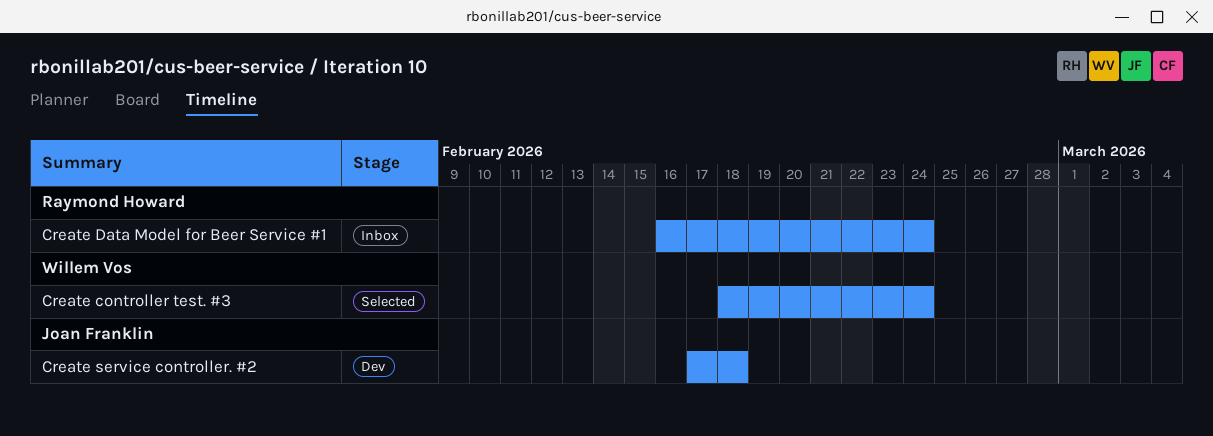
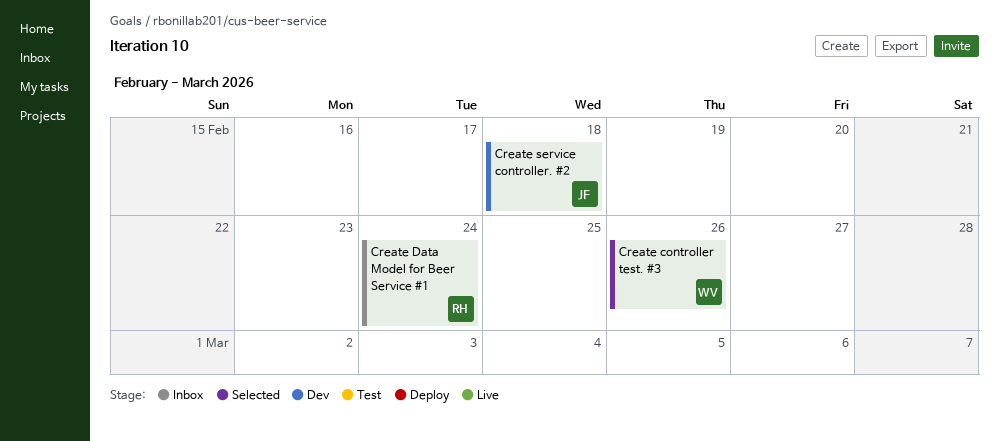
Create controller test. #3, due: Feb 24 -> Feb 26

